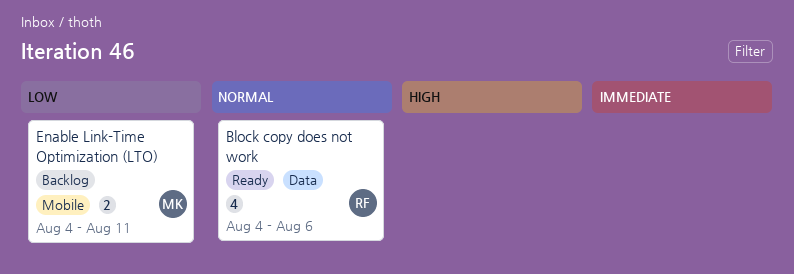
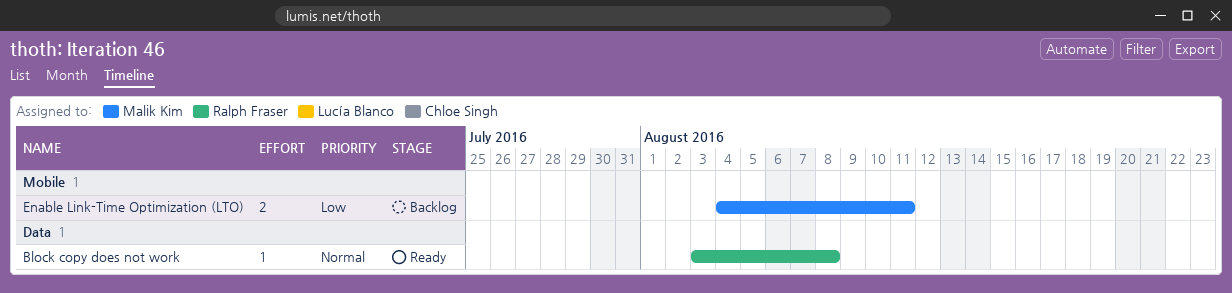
Block copy does not work, estimate: 4 -> 1
Block copy does not work, start: Aug 4 -> Aug 3
Block copy does not work, due: Aug 6 -> Aug 8

